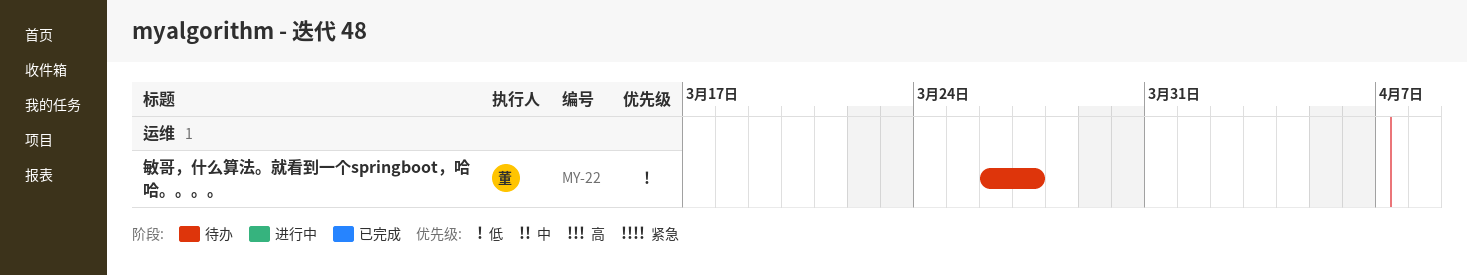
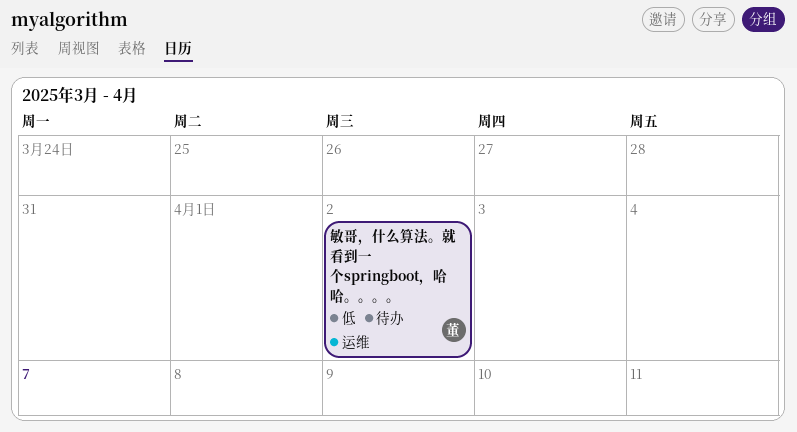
敏哥，什么算法。就看到一个springboot，哈哈。。。。, due: Mar 27 -> Apr 2

